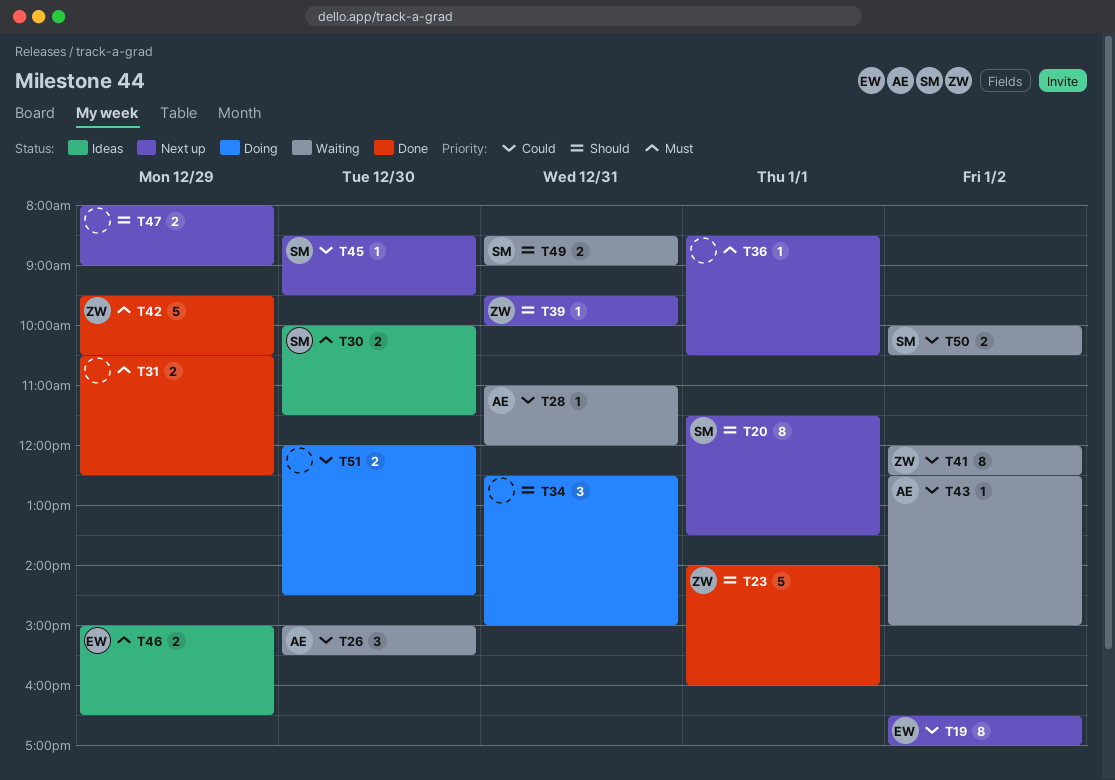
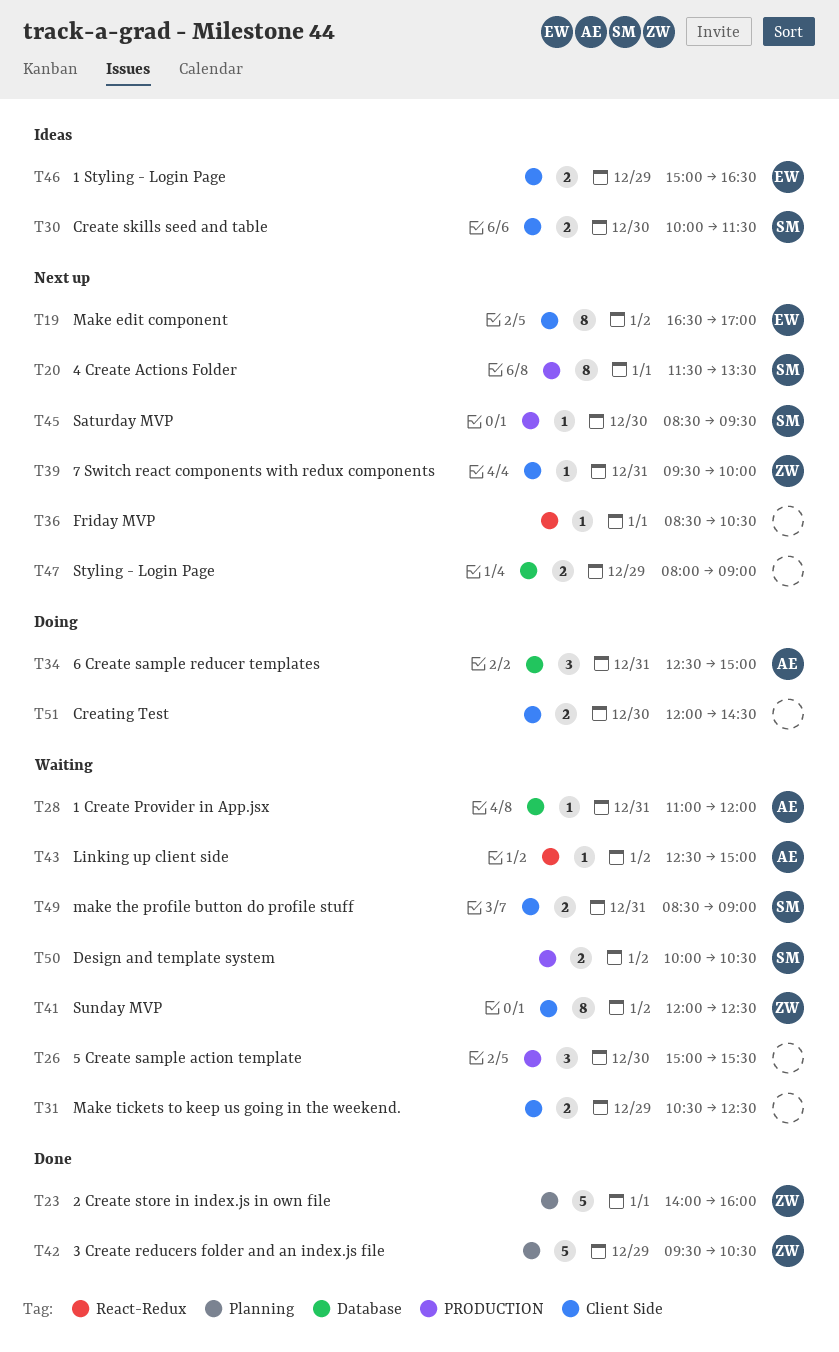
T26, owner: AE -> none
T31, status: Done -> Waiting
T34, owner: none -> AE

